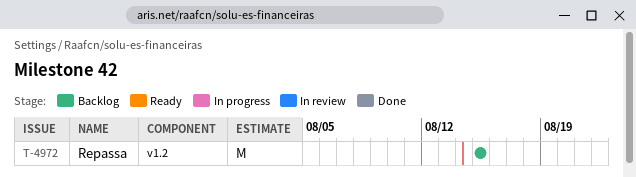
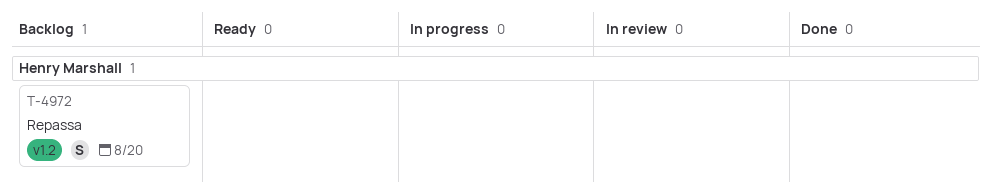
T-4972, estimate: M -> S
T-4972, due: Aug 15 -> Aug 20

